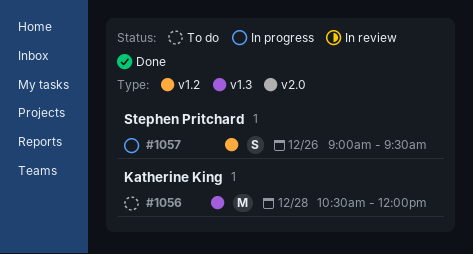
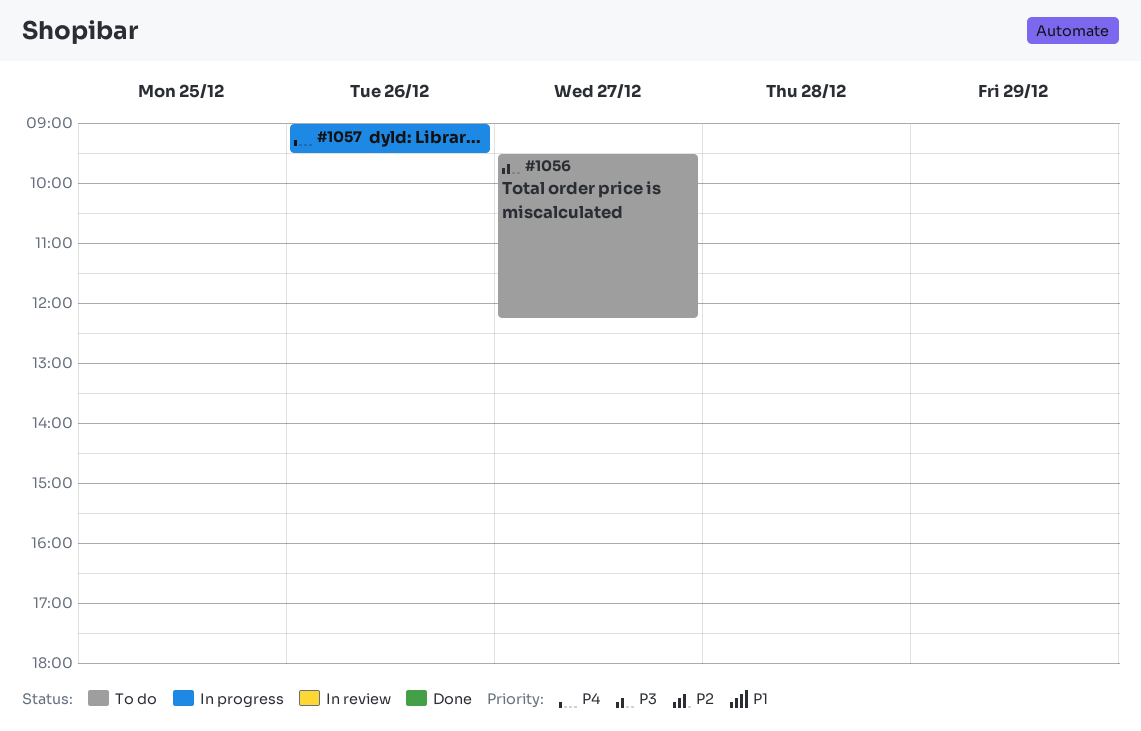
#1056, day: Dec 28 -> Dec 27
#1056, begins: 10:30 -> 09:30
#1056, ends: 12:00 -> 12:15

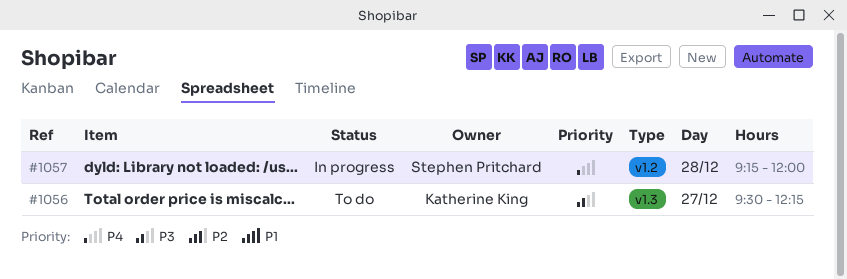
#1057, day: Dec 26 -> Dec 28
#1057, begins: 09:00 -> 09:15
#1057, ends: 09:30 -> 12:00

